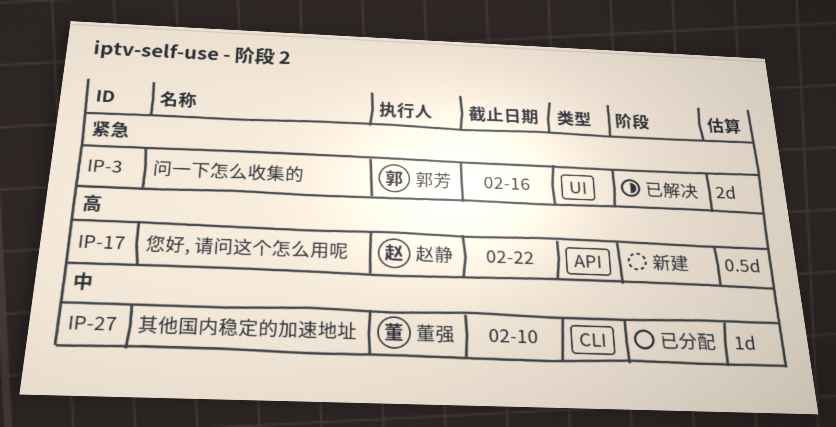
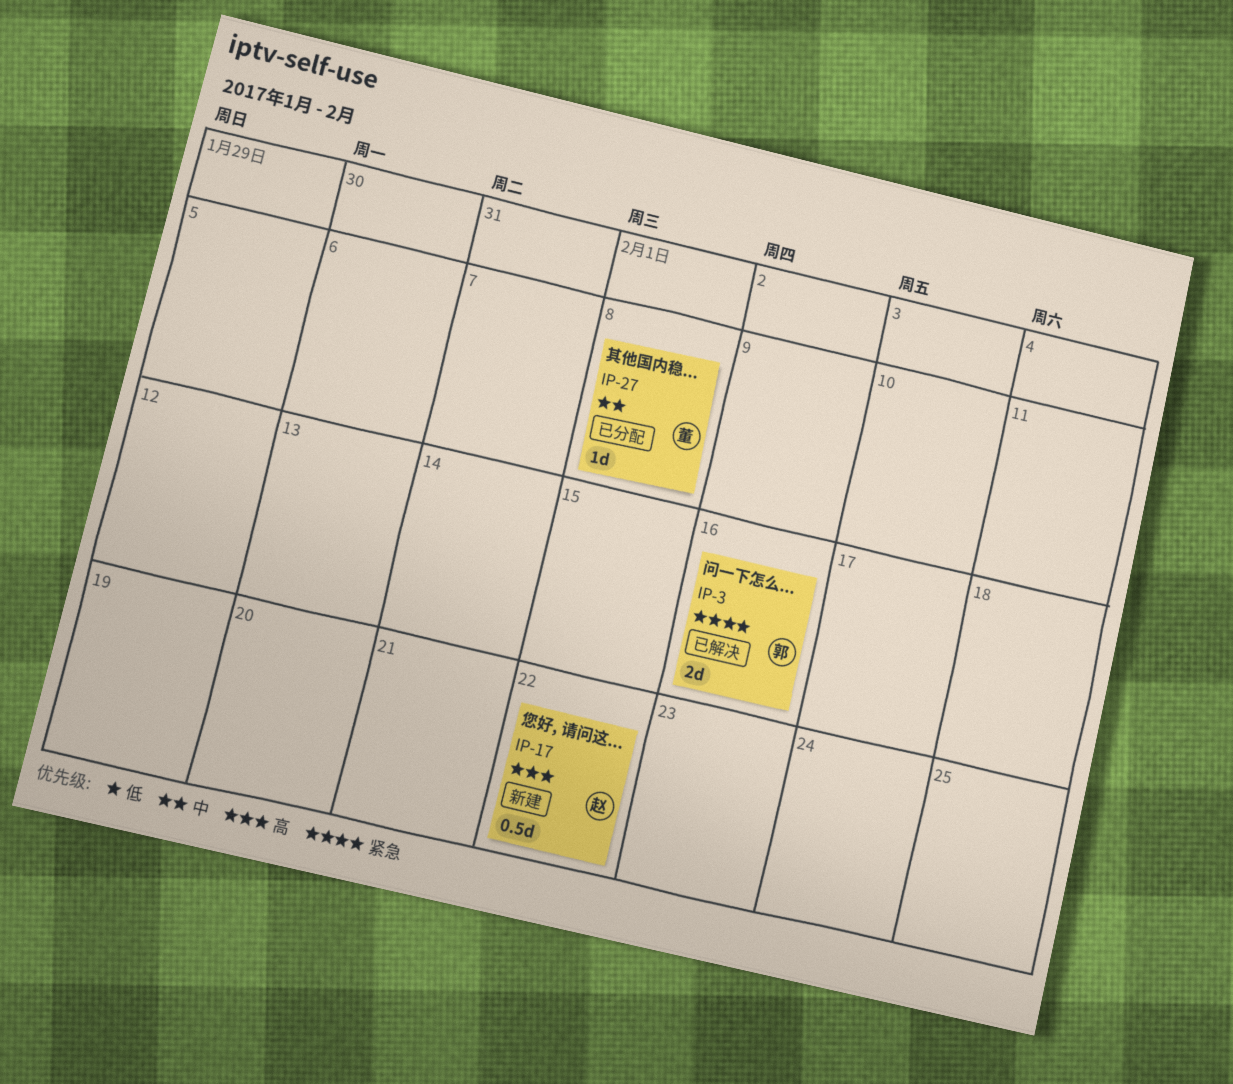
IP-27, due: Feb 10 -> Feb 8

